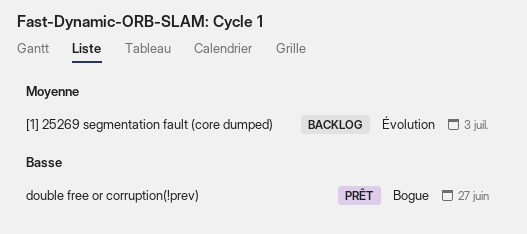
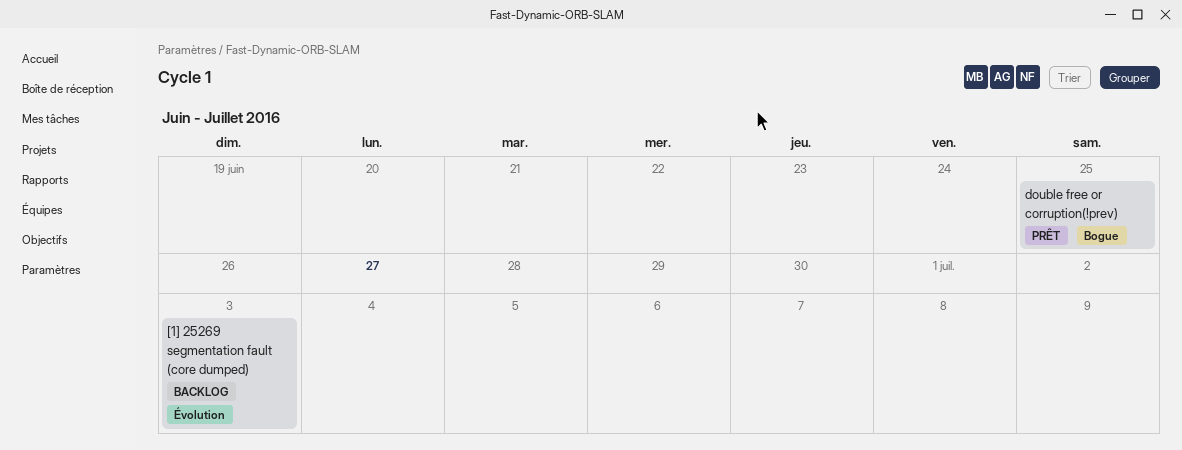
double free or corruption(!prev), due: Jun 27 -> Jun 25

